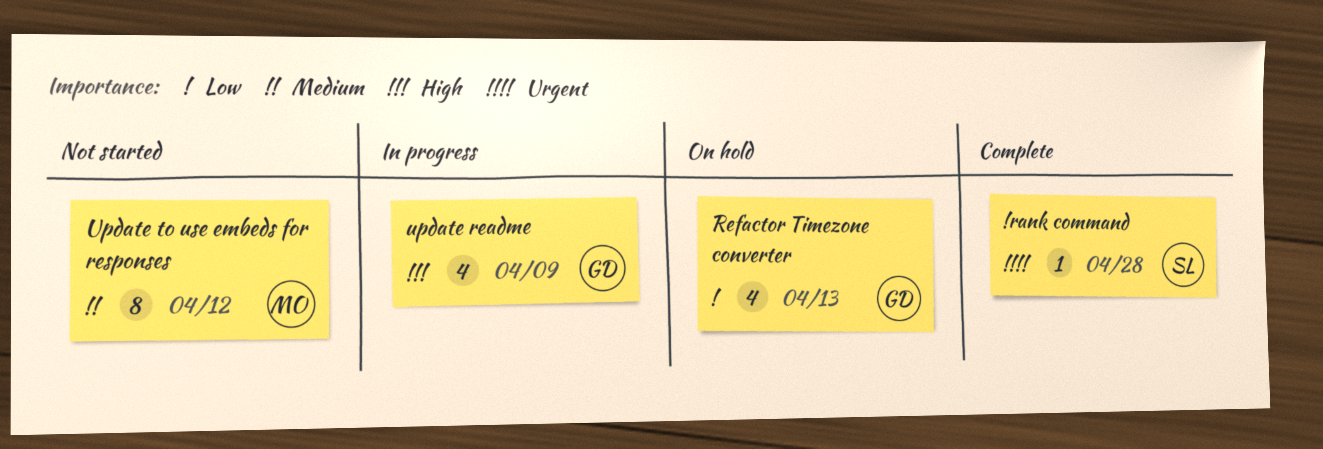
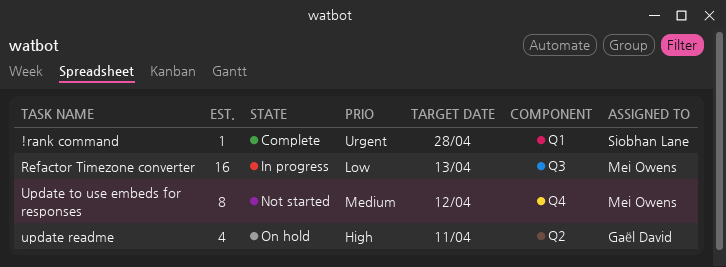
Refactor Timezone converter, status: On hold -> In progress
Refactor Timezone converter, owner: Gaël David -> Mei Owens
Refactor Timezone converter, estimate: 4 -> 16
update readme, status: In progress -> On hold
update readme, due: Apr 9 -> Apr 11

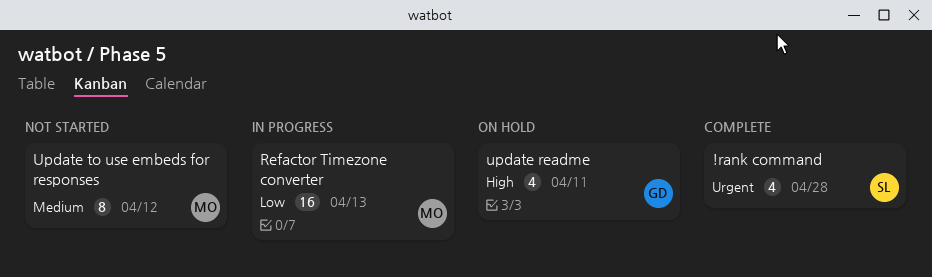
!rank command, estimate: 1 -> 4

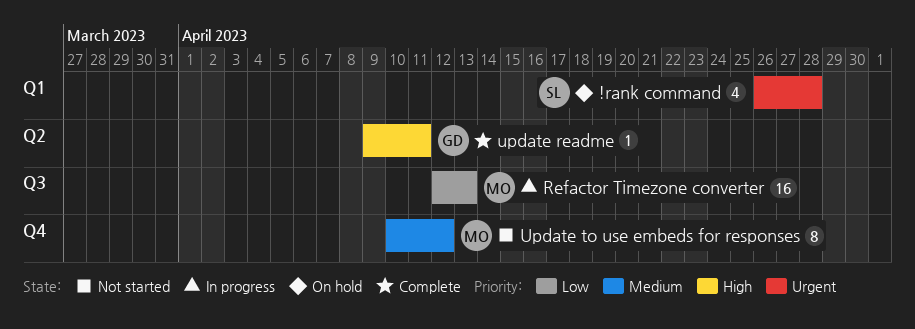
!rank command, status: Complete -> On hold
update readme, status: On hold -> Complete
update readme, estimate: 4 -> 1

